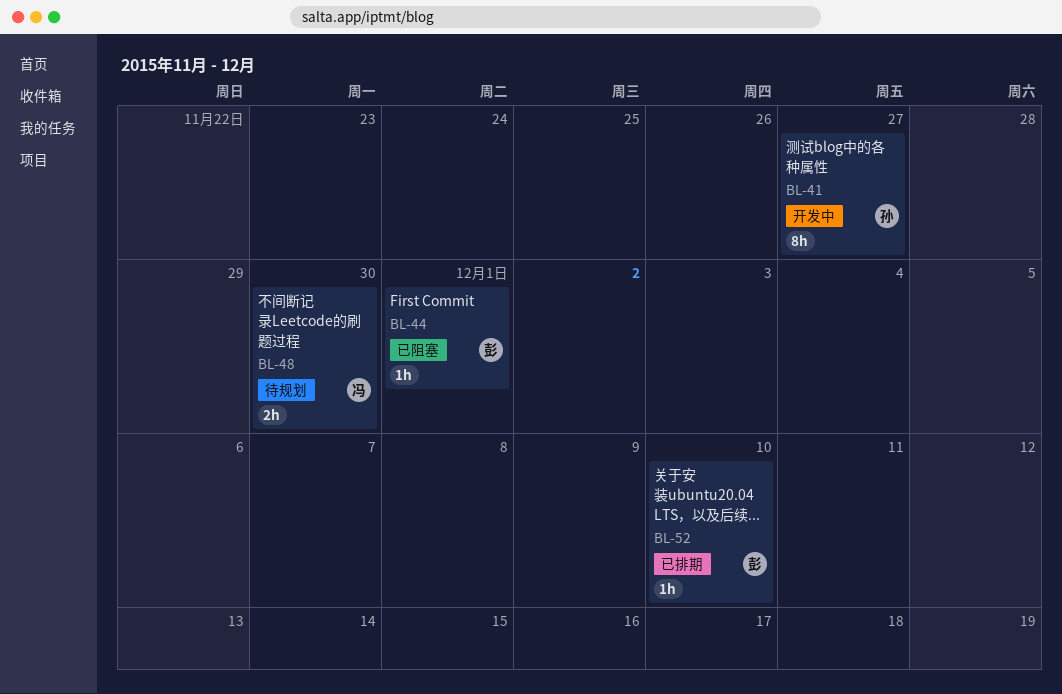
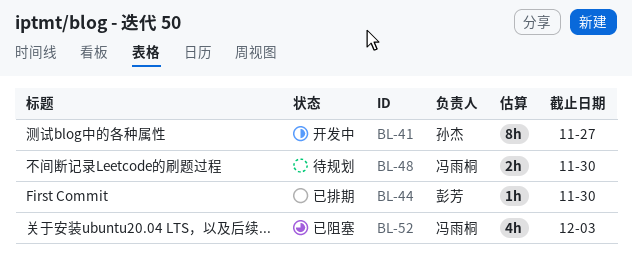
BL-44, status: 已阻塞 -> 已排期
BL-44, due: Dec 1 -> Nov 30
BL-52, status: 已排期 -> 已阻塞
BL-52, owner: 彭芳 -> 冯雨桐
BL-52, estimate: 1h -> 4h
BL-52, due: Dec 10 -> Dec 3

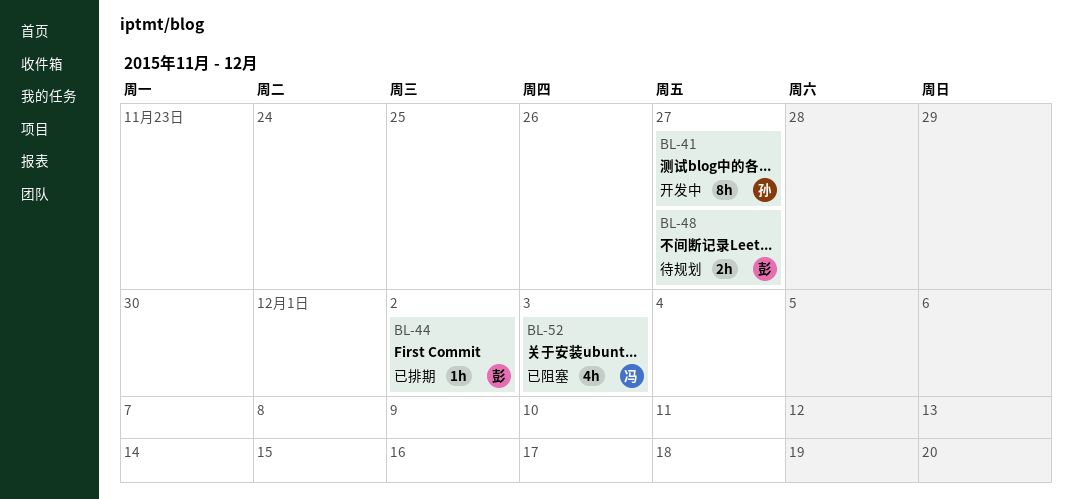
BL-44, due: Nov 30 -> Dec 2
BL-48, owner: 冯雨桐 -> 彭芳
BL-48, due: Nov 30 -> Nov 27

